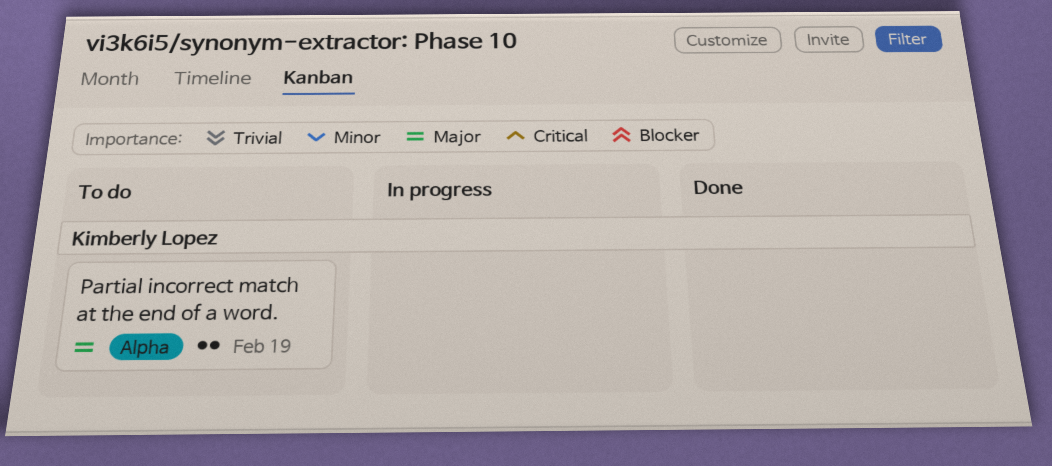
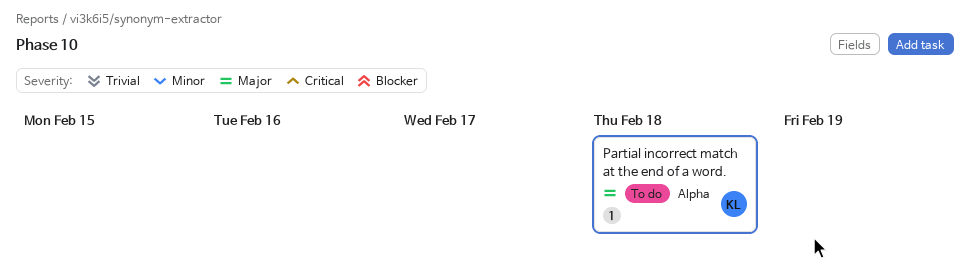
Partial incorrect match at the end of a word., estimate: 2 -> 1
Partial incorrect match at the end of a word., due: Feb 19 -> Feb 18

